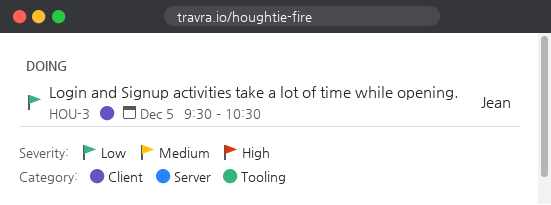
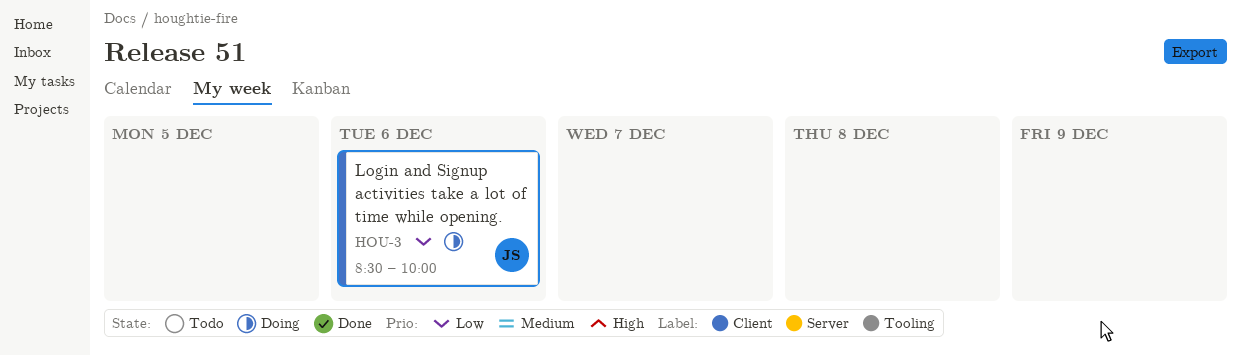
HOU-3, day: Dec 5 -> Dec 6
HOU-3, begins: 09:30 -> 08:30
HOU-3, ends: 10:30 -> 10:00

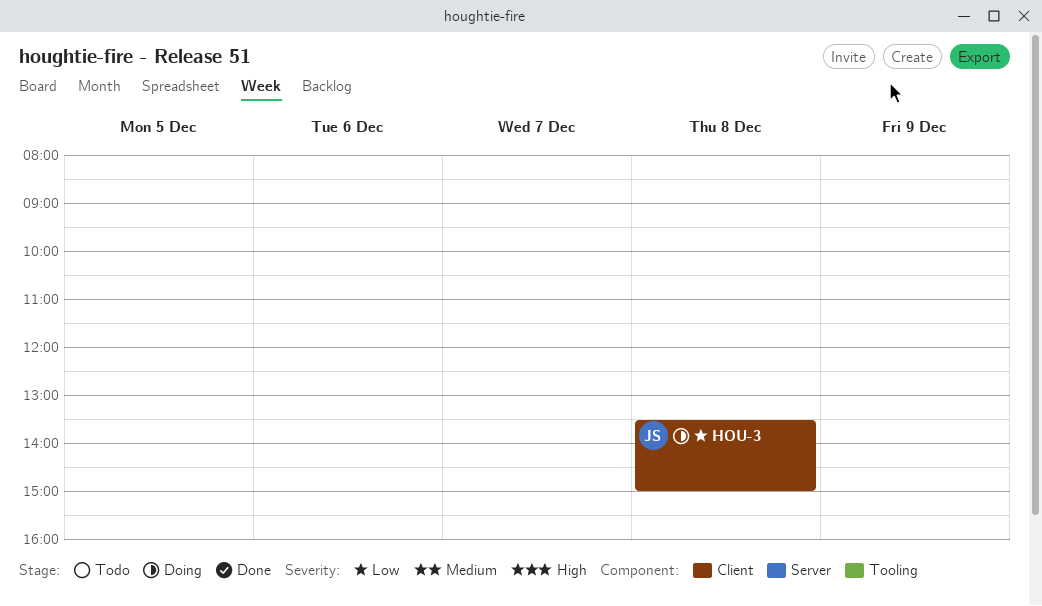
HOU-3, day: Dec 6 -> Dec 8
HOU-3, begins: 08:30 -> 13:30
HOU-3, ends: 10:00 -> 15:00

